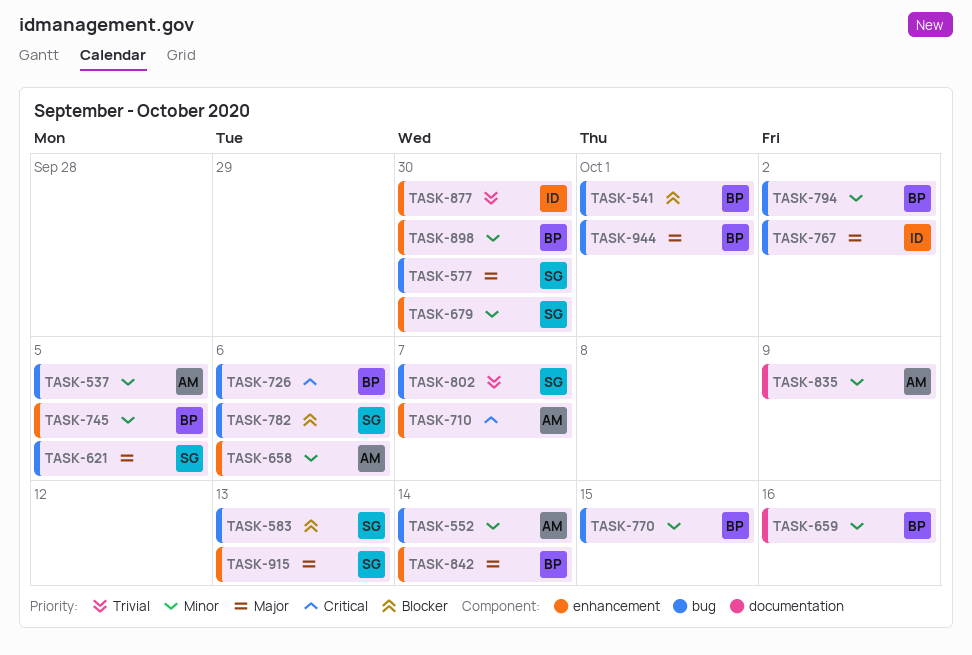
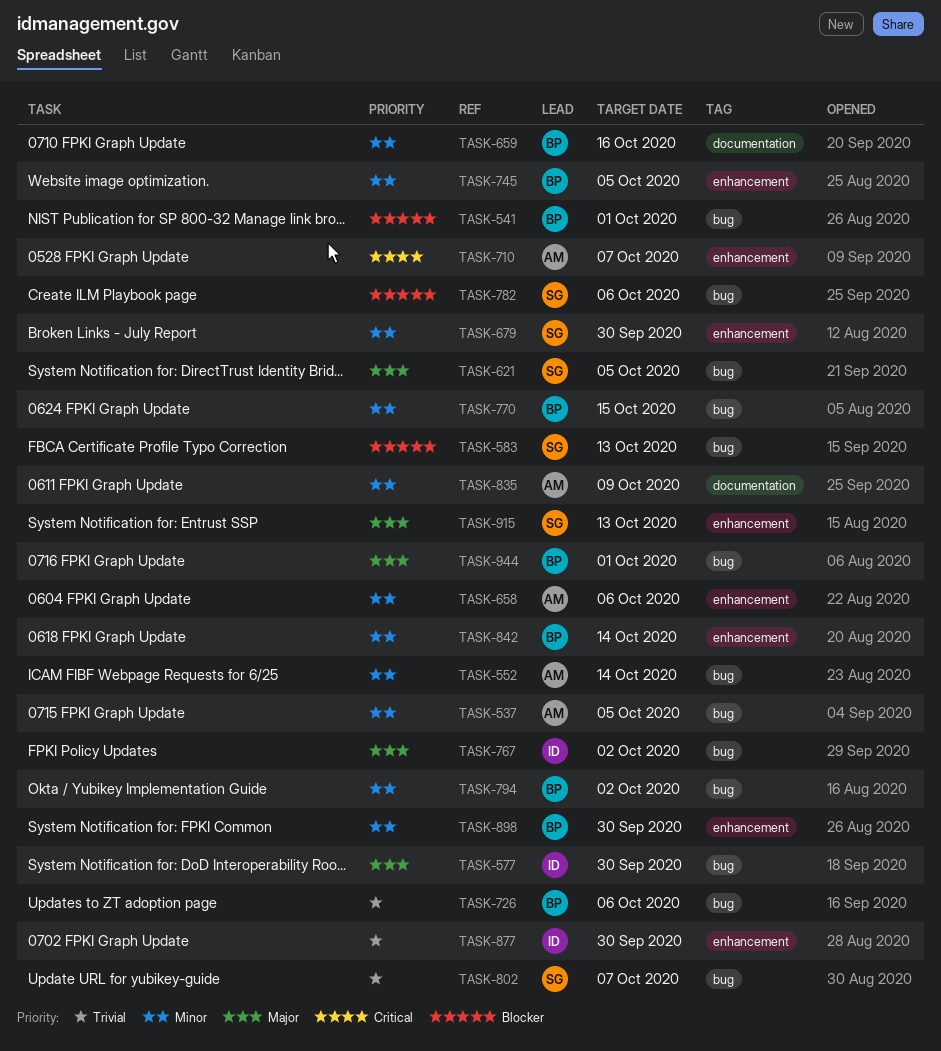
TASK-577, owner: SG -> ID
TASK-726, priority: Critical -> Trivial
TASK-842, priority: Major -> Minor

